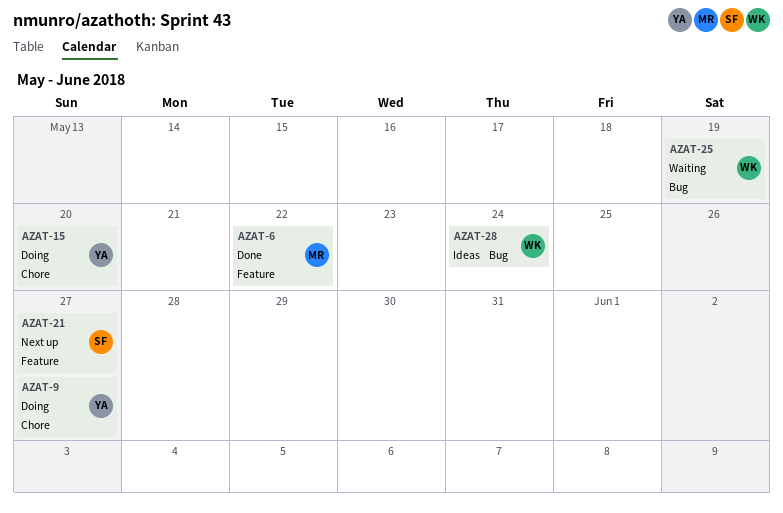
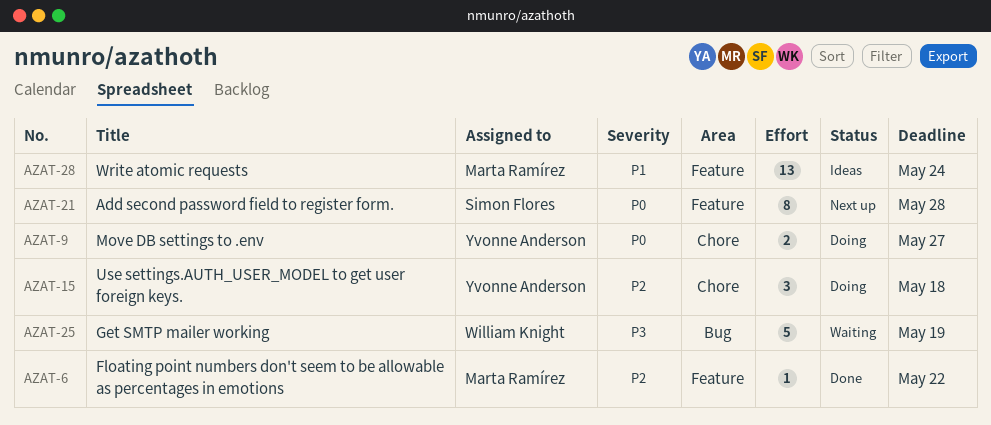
AZAT-15, due: May 20 -> May 18
AZAT-21, due: May 27 -> May 28
AZAT-28, owner: William Knight -> Marta Ramírez
AZAT-28, label: Bug -> Feature

